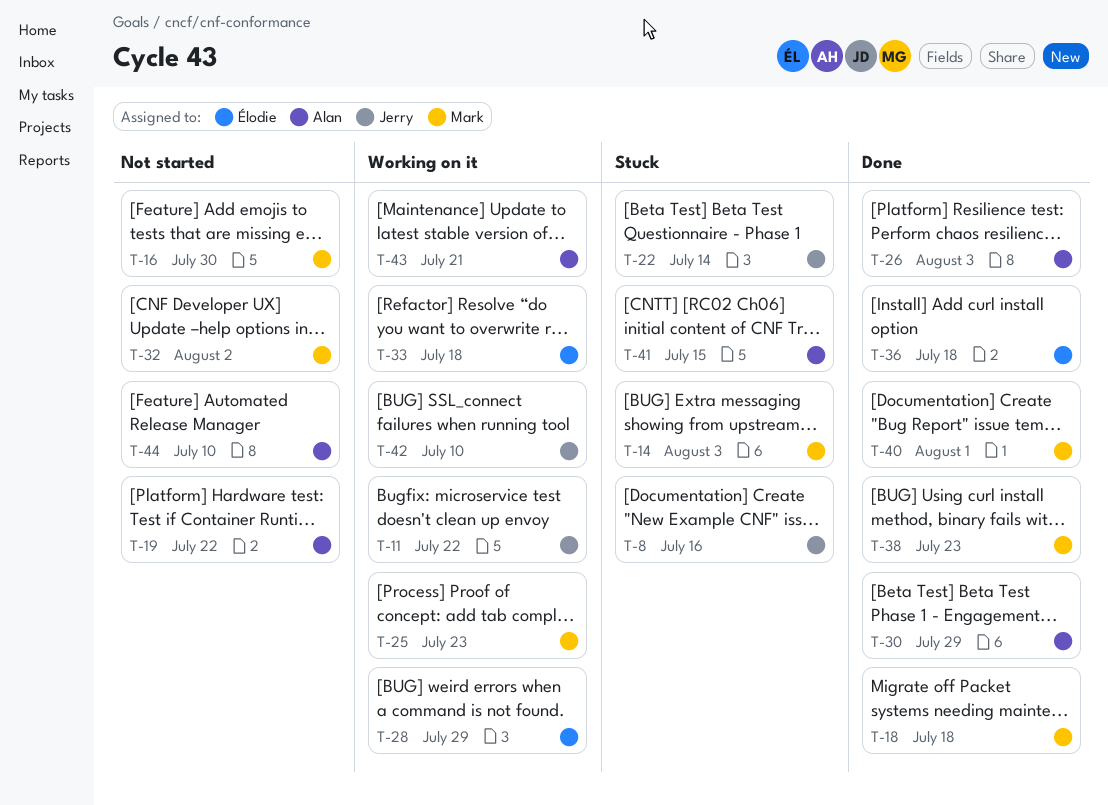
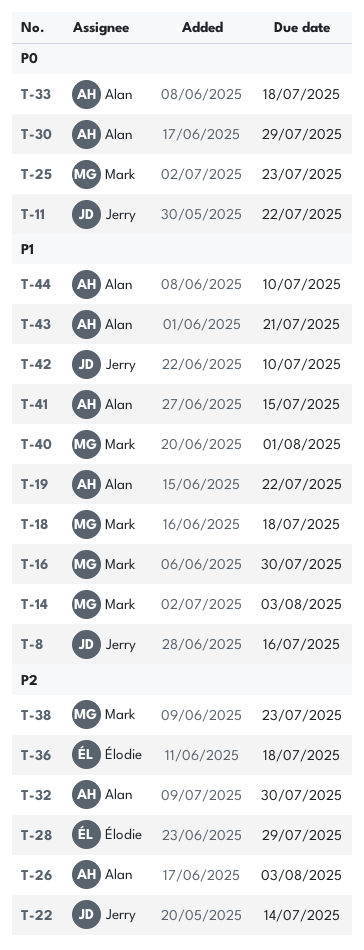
T-32, owner: Mark -> Alan
T-32, due: Aug 2 -> Jul 30
T-33, owner: Élodie -> Alan

